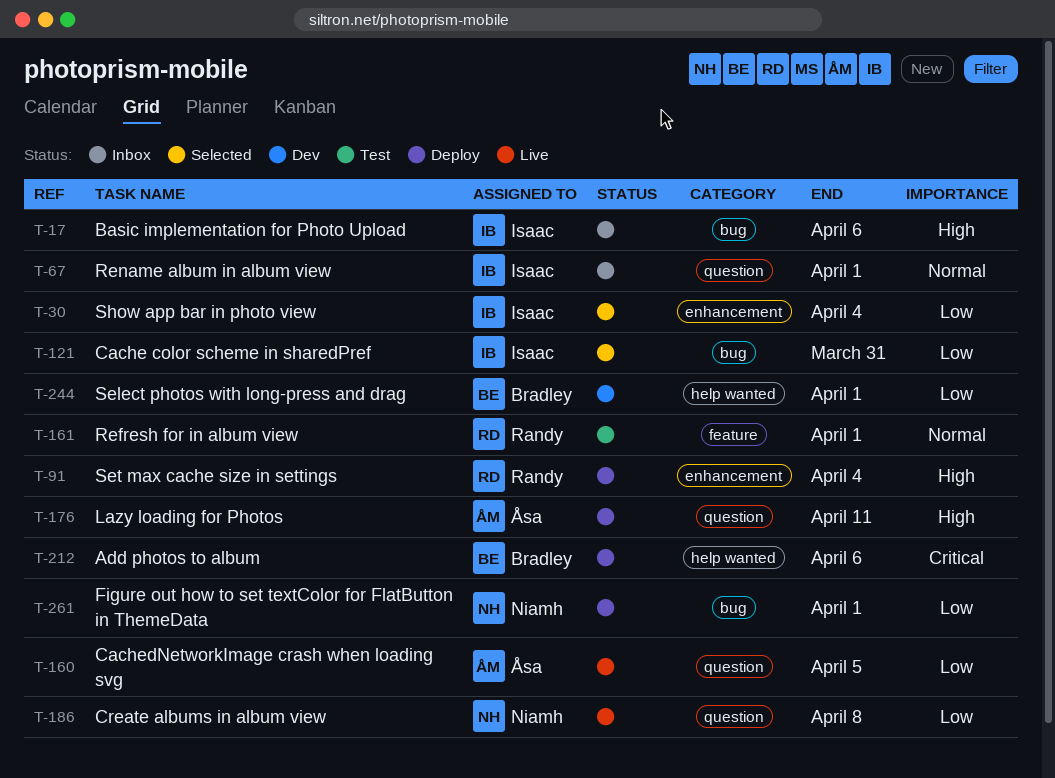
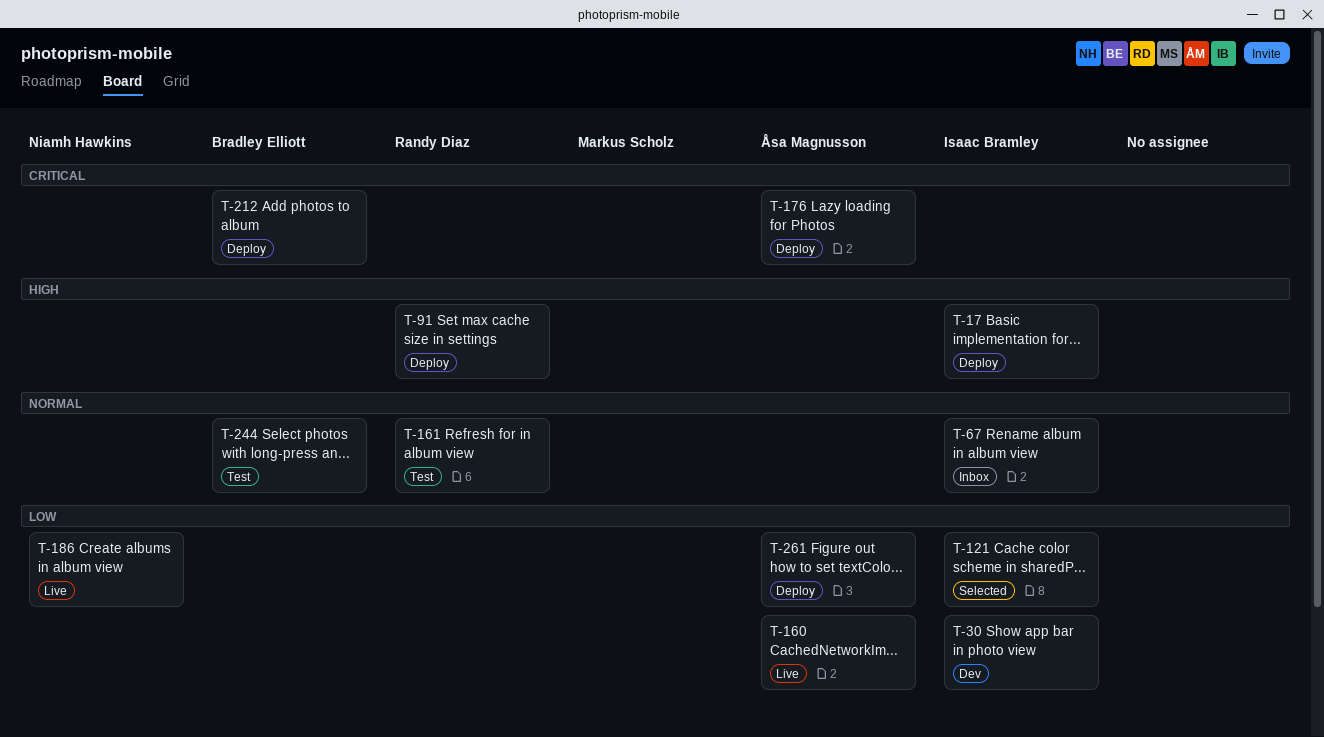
T-17, status: Inbox -> Deploy
T-30, status: Selected -> Dev
T-176, priority: High -> Critical
T-244, status: Dev -> Test
T-244, priority: Low -> Normal
T-261, owner: Niamh Hawkins -> Åsa Magnusson

